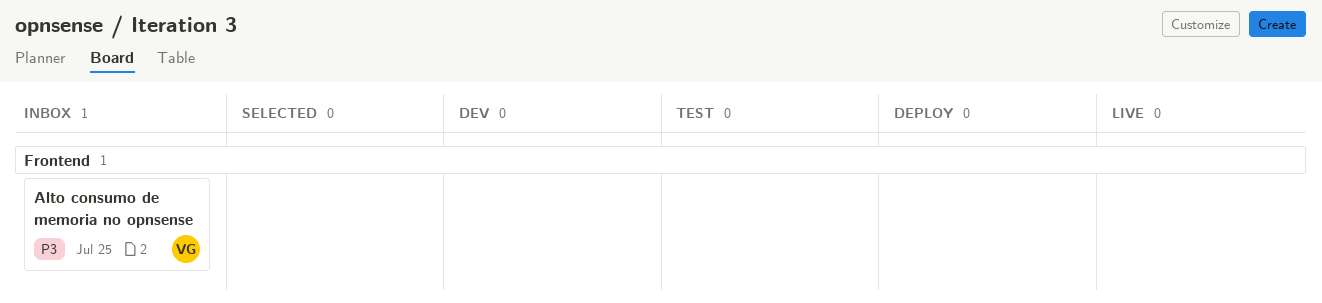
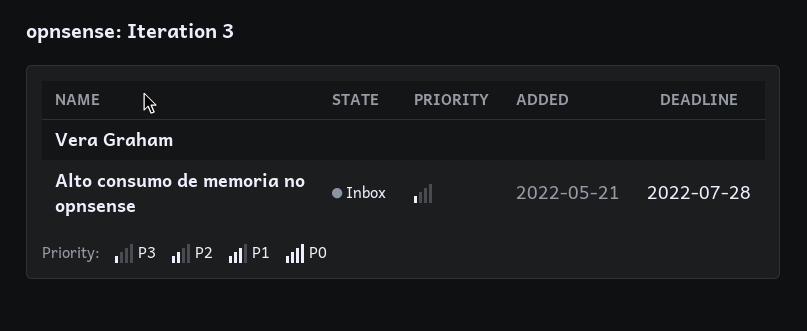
Alto consumo de memoria no opnsense, due: Jul 25 -> Jul 28

